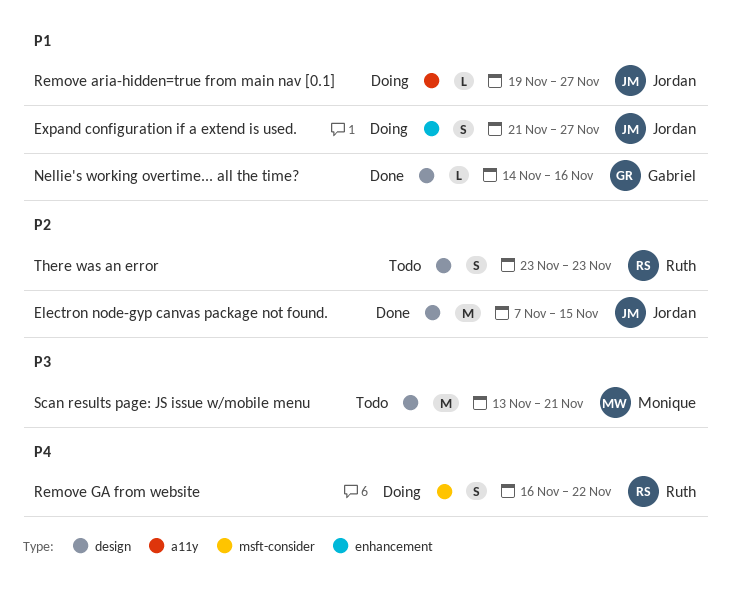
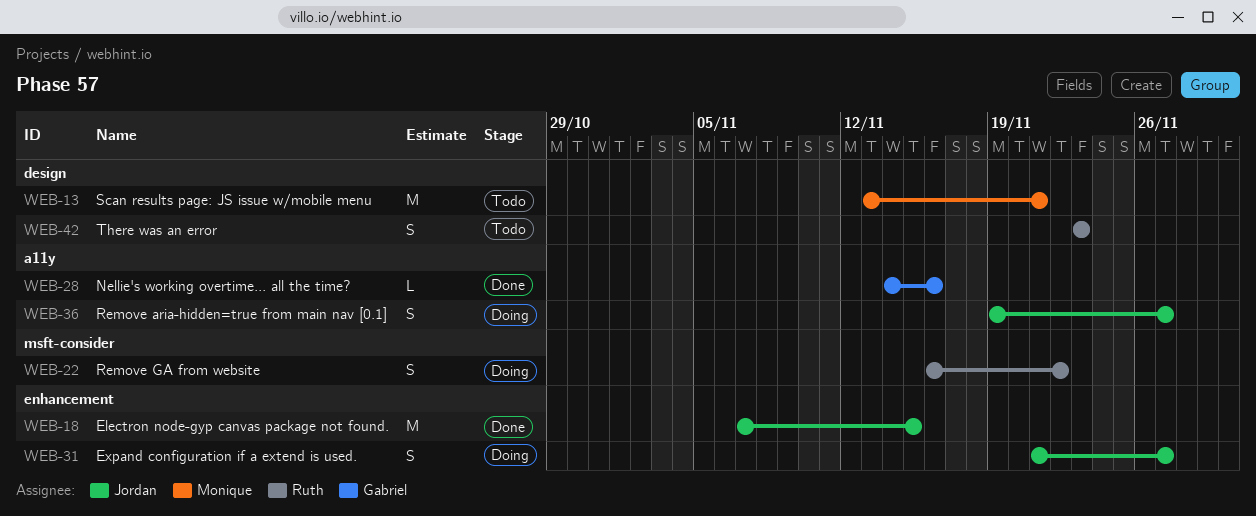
Electron node-gyp canvas package not found., label: design -> enhancement
Nellie's working overtime... all the time?, label: design -> a11y
Remove aria-hidden=true from main nav [0.1], estimate: L -> S

